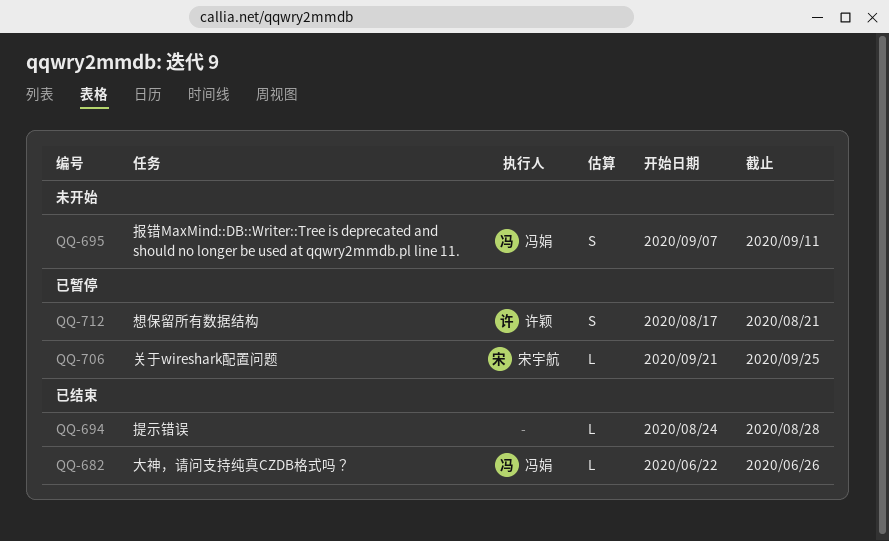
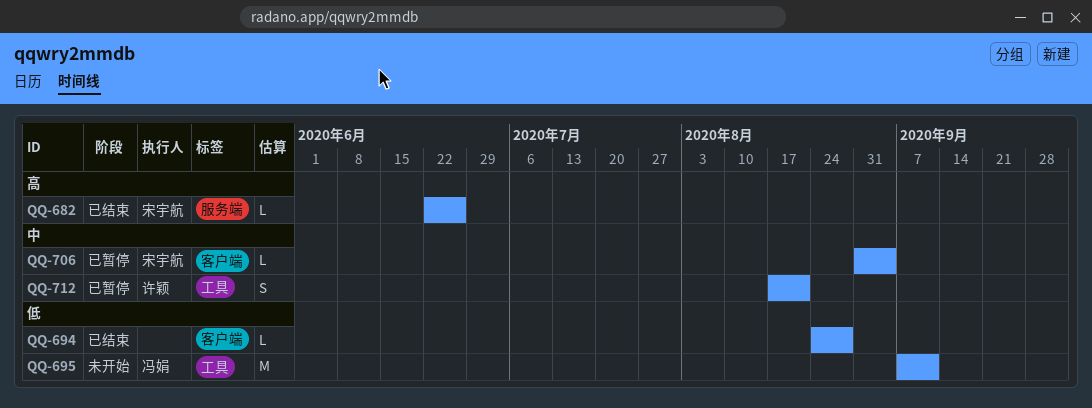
QQ-682, owner: 冯娟 -> 宋宇航
QQ-695, estimate: S -> M
QQ-706, start: Sep 21 -> Aug 31
QQ-706, due: Sep 25 -> Sep 4

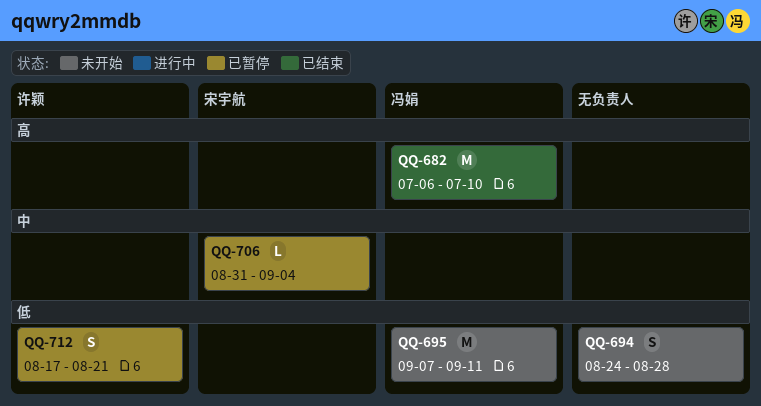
QQ-682, owner: 宋宇航 -> 冯娟
QQ-682, estimate: L -> M
QQ-682, start: Jun 22 -> Jul 6
QQ-682, due: Jun 26 -> Jul 10
QQ-694, status: 已结束 -> 未开始
QQ-694, estimate: L -> S
QQ-712, priority: 中 -> 低

